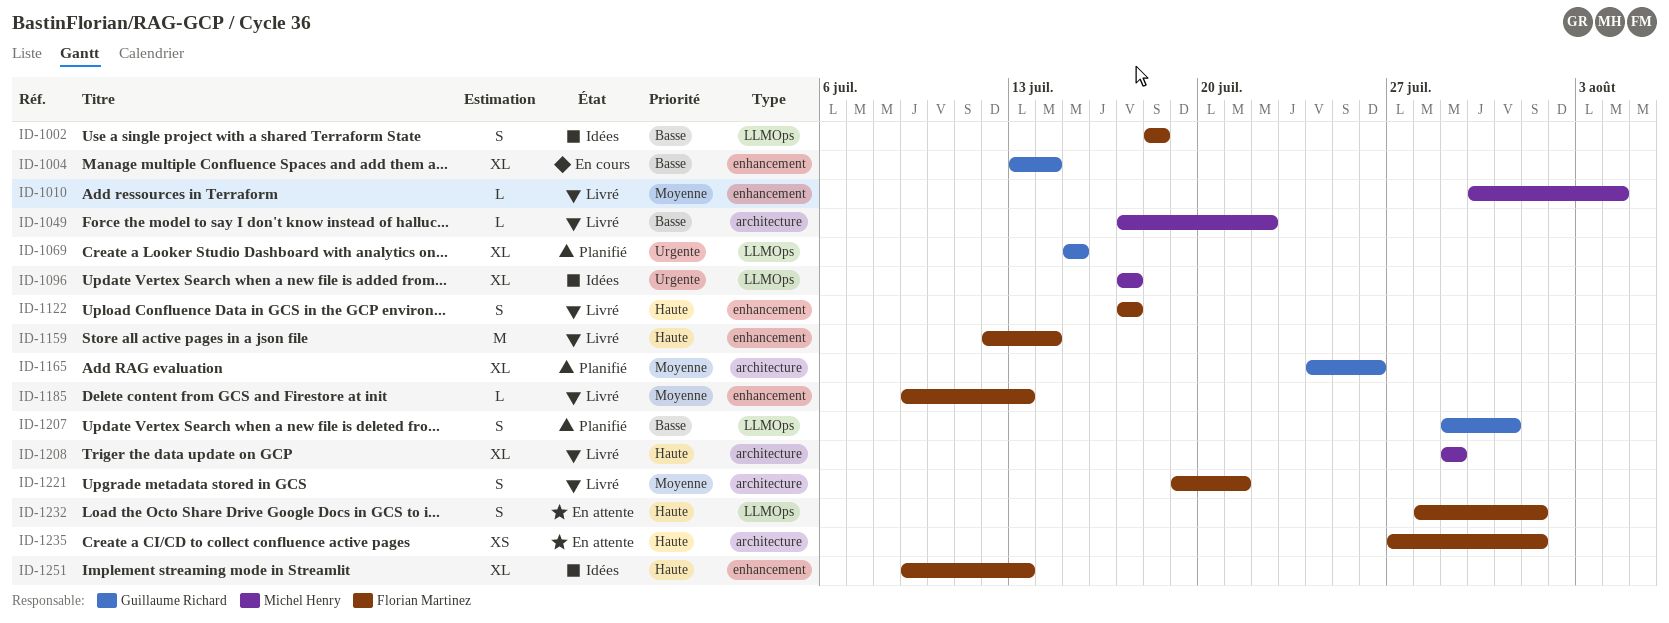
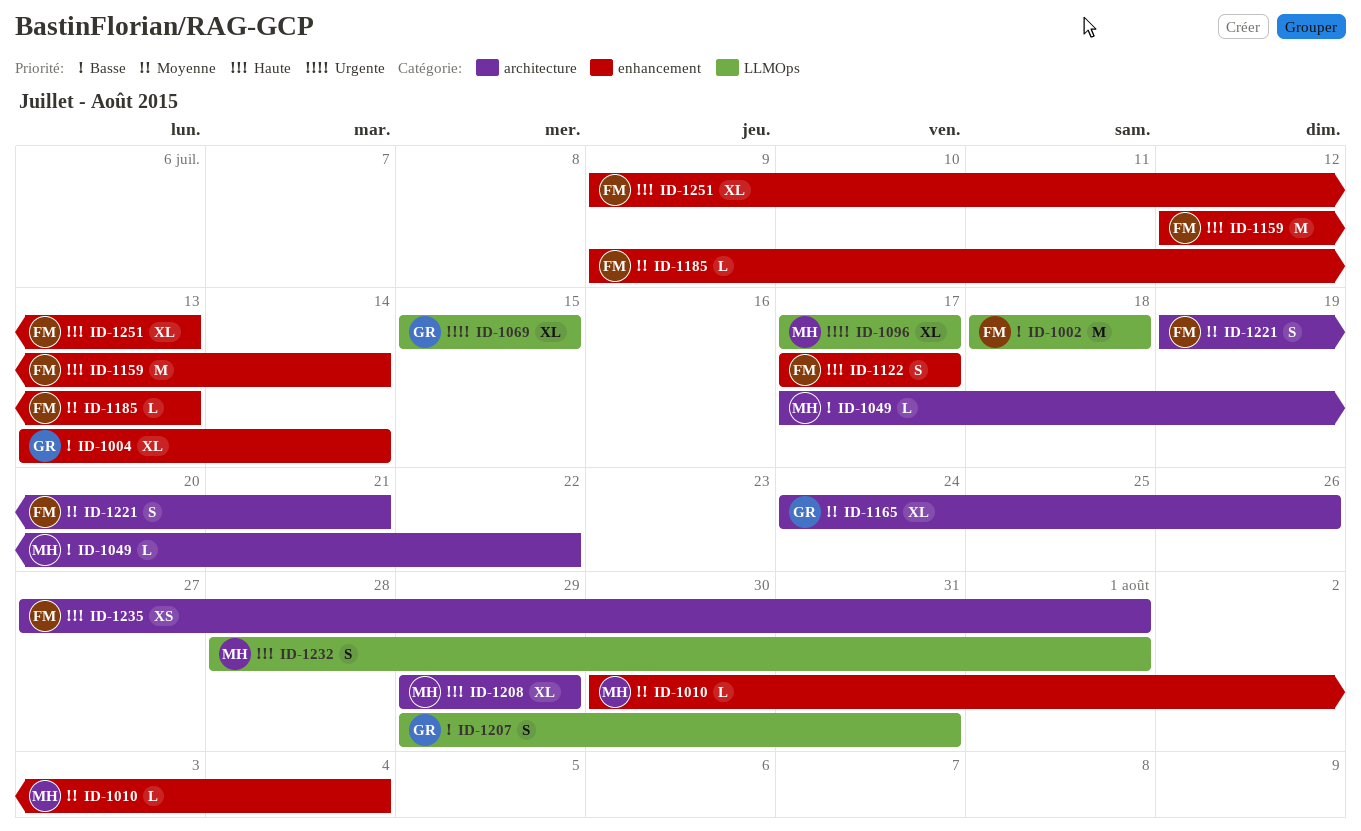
ID-1002, estimate: S -> M
ID-1232, owner: Florian Martinez -> Michel Henry

